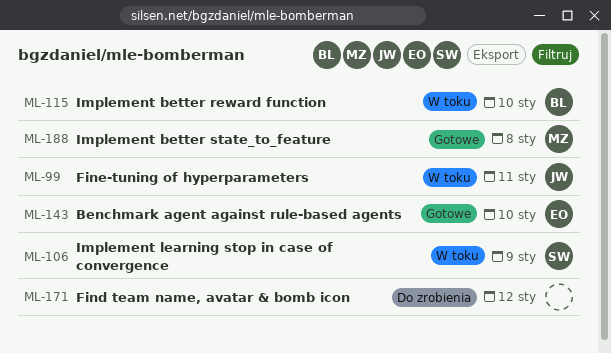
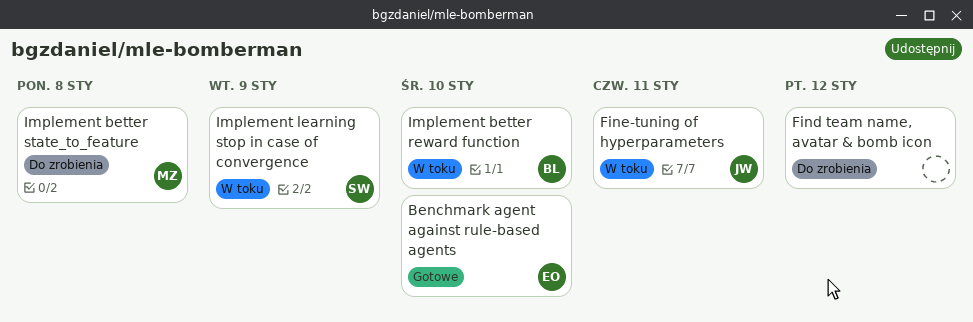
Implement better state_to_feature, status: Gotowe -> Do zrobienia

